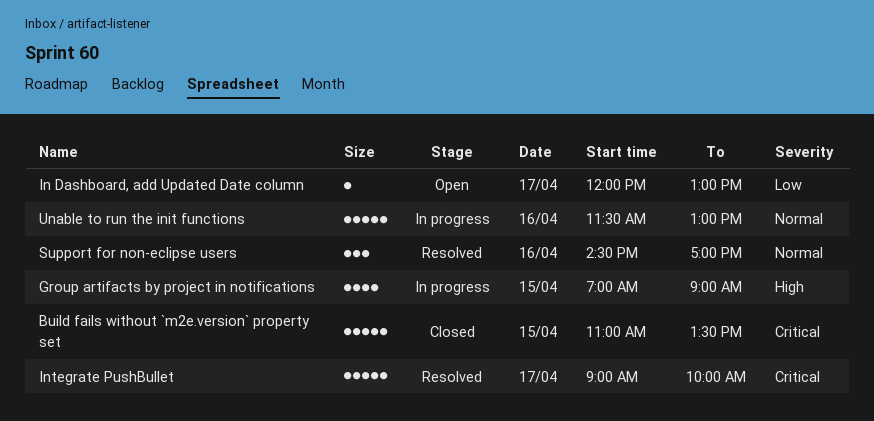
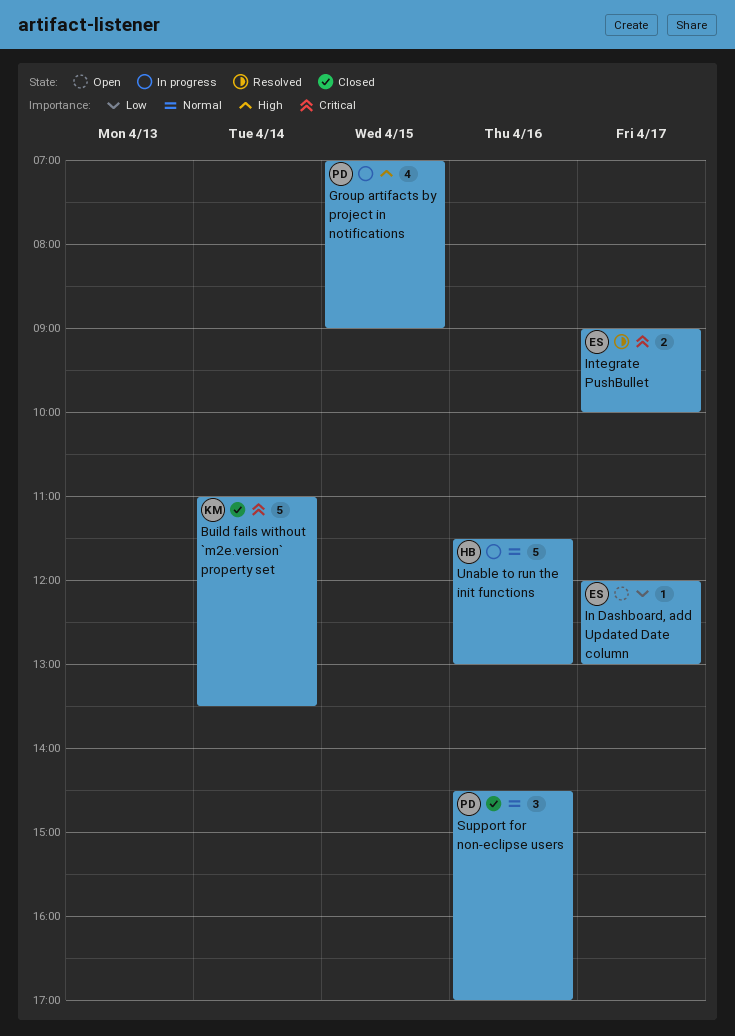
Build fails without `m2e.version` property set, day: Apr 15 -> Apr 14
Integrate PushBullet, estimate: 5 -> 2
Support for non-eclipse users, status: Resolved -> Closed

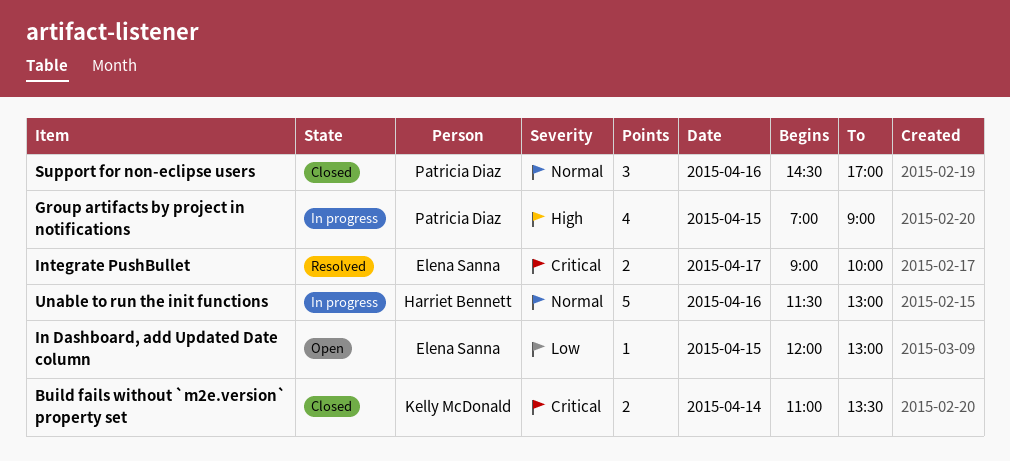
Build fails without `m2e.version` property set, estimate: 5 -> 2
In Dashboard, add Updated Date column, day: Apr 17 -> Apr 15

